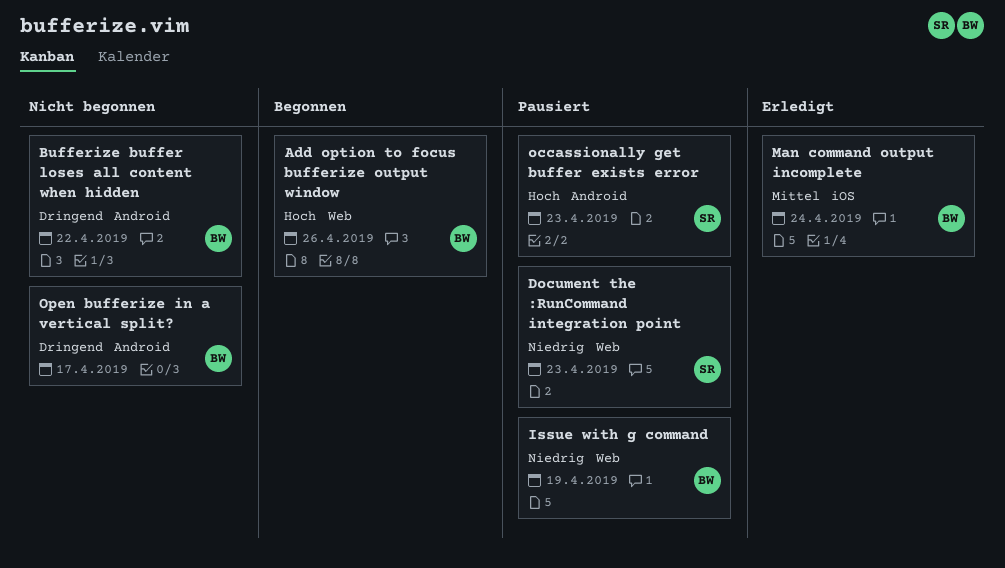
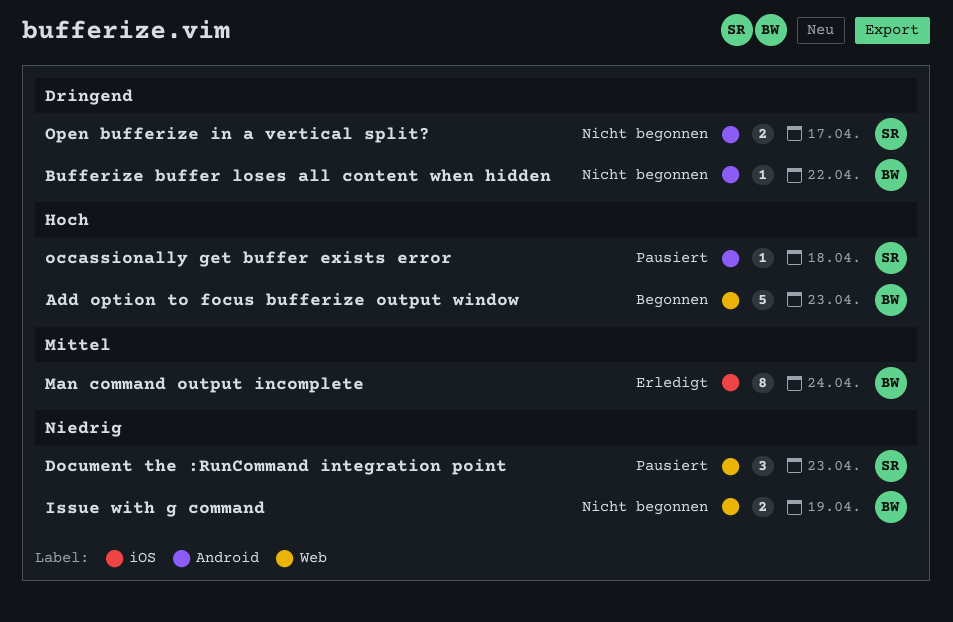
Add option to focus bufferize output window, due: Apr 26 -> Apr 23
Issue with g command, status: Pausiert -> Nicht begonnen
occassionally get buffer exists error, due: Apr 23 -> Apr 18
Open bufferize in a vertical split?, owner: BW -> SR

